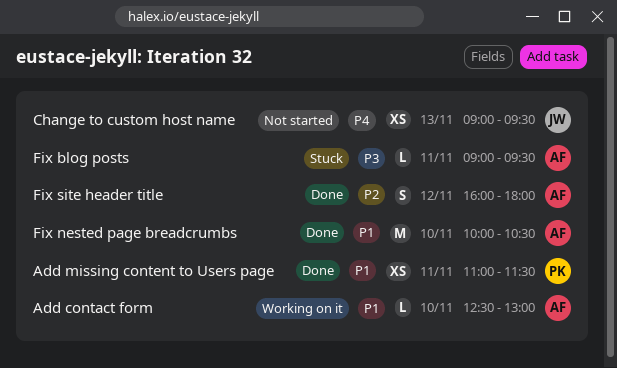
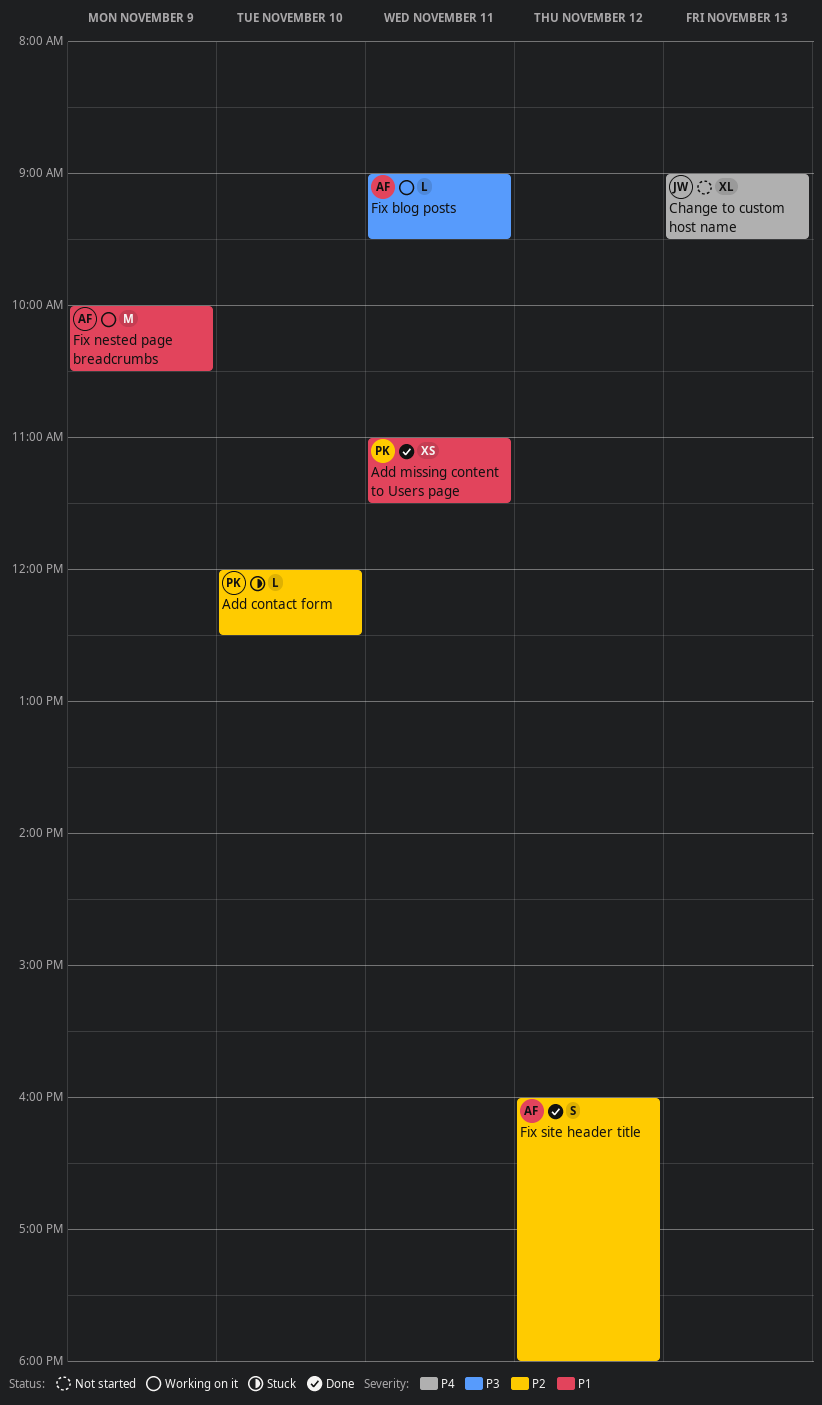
Add contact form, status: Working on it -> Stuck
Add contact form, owner: AF -> PK
Add contact form, priority: P1 -> P2
Add contact form, begins: 12:30 -> 12:00
Add contact form, ends: 13:00 -> 12:30
Change to custom host name, estimate: XS -> XL
Fix blog posts, status: Stuck -> Working on it
Fix nested page breadcrumbs, status: Done -> Working on it
Fix nested page breadcrumbs, day: Nov 10 -> Nov 9

